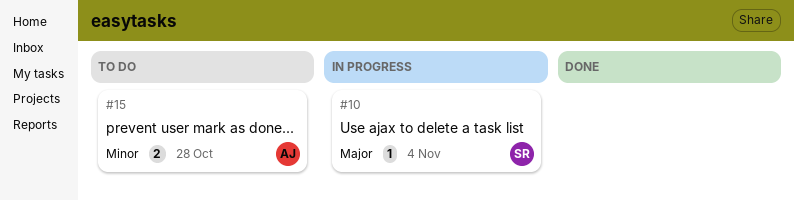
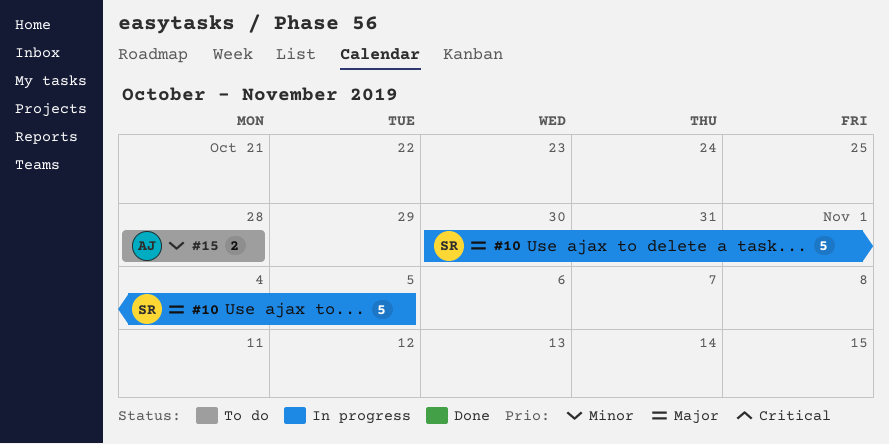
#10, estimate: 1 -> 5
#10, due: Nov 4 -> Nov 5

